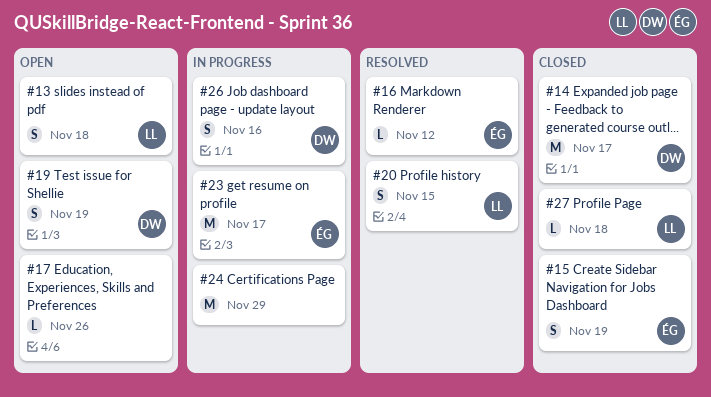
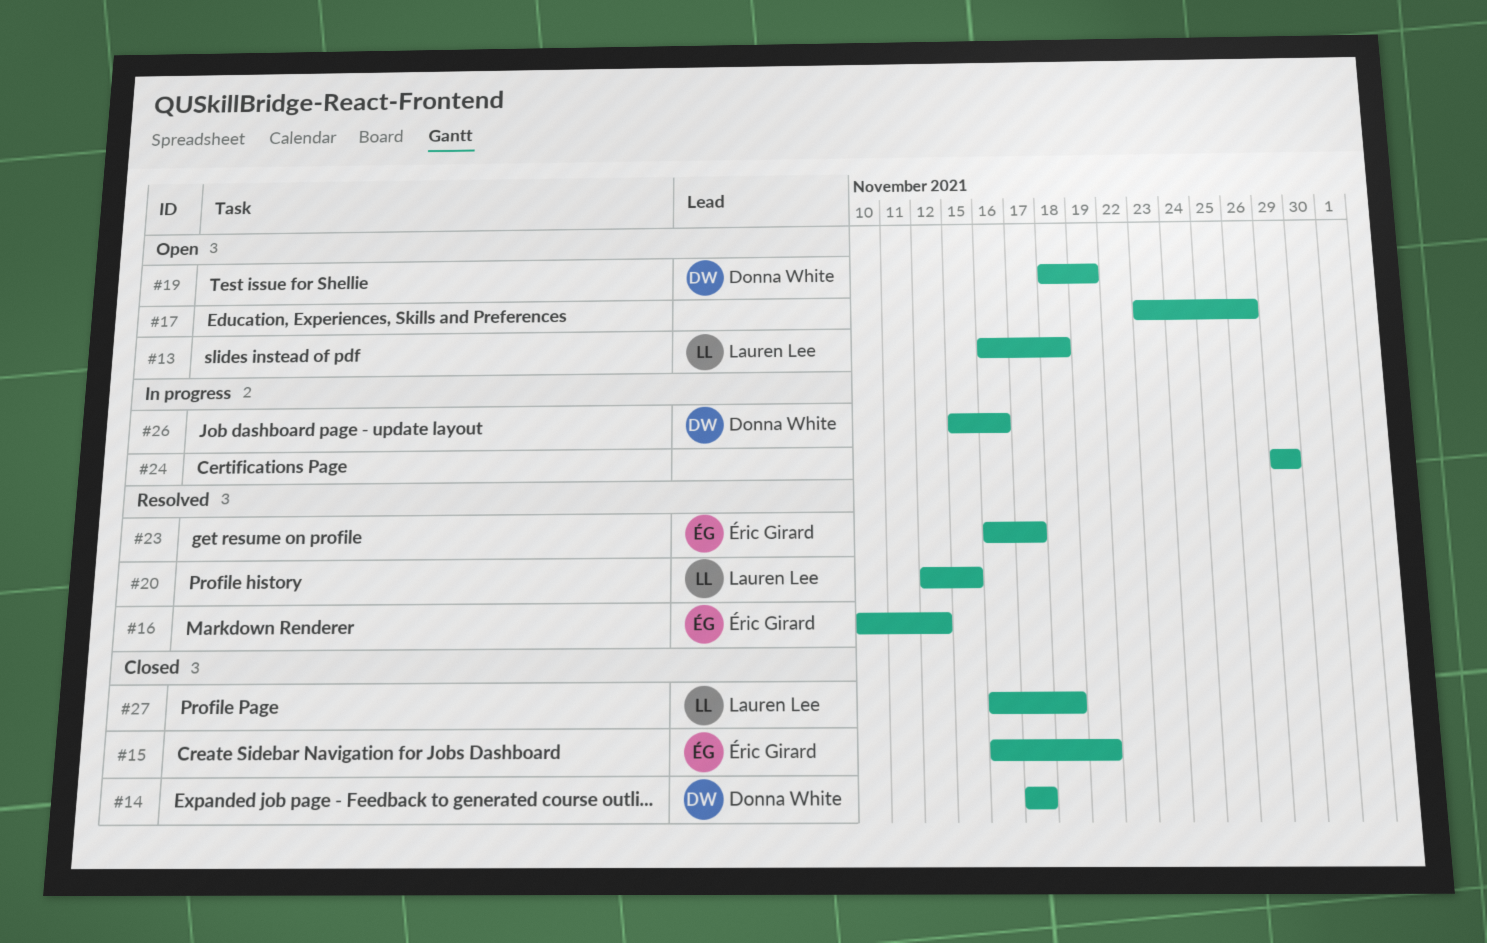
#23, status: In progress -> Resolved

